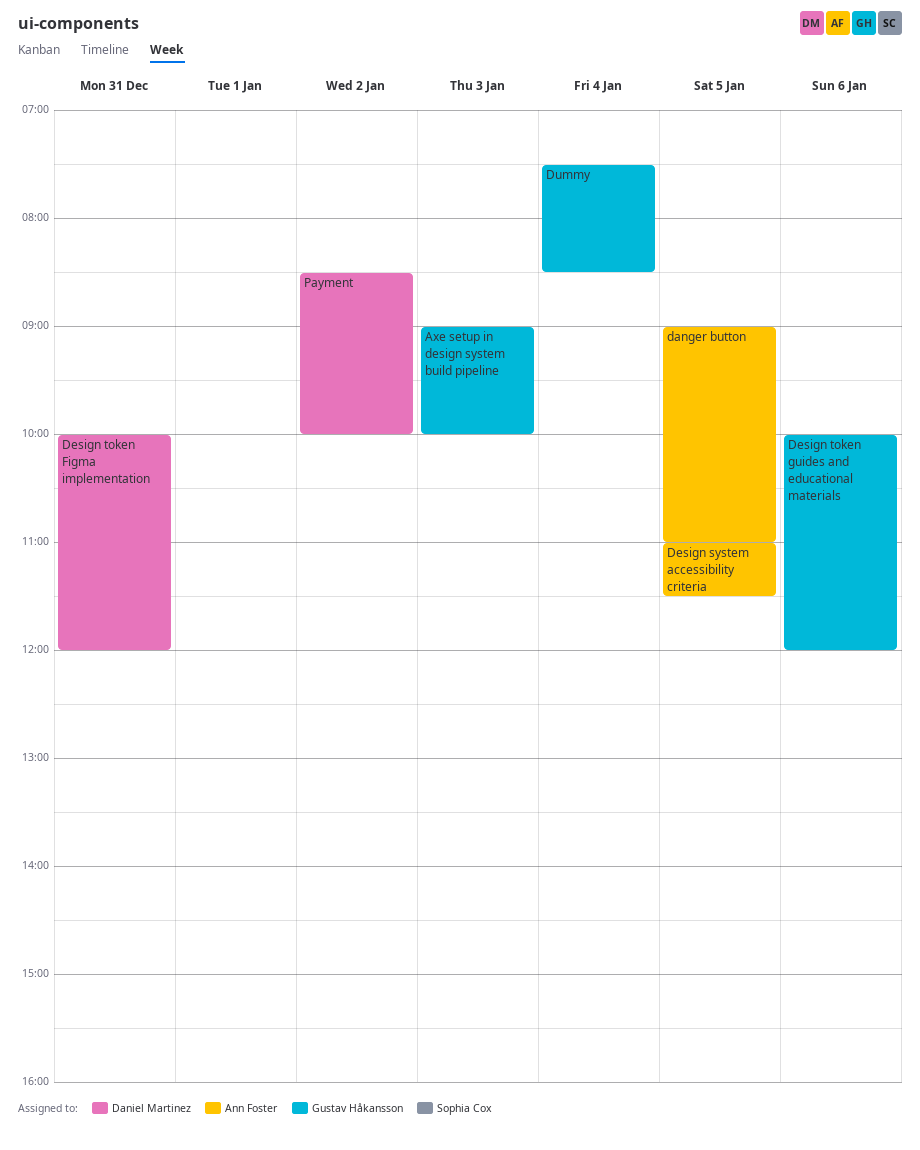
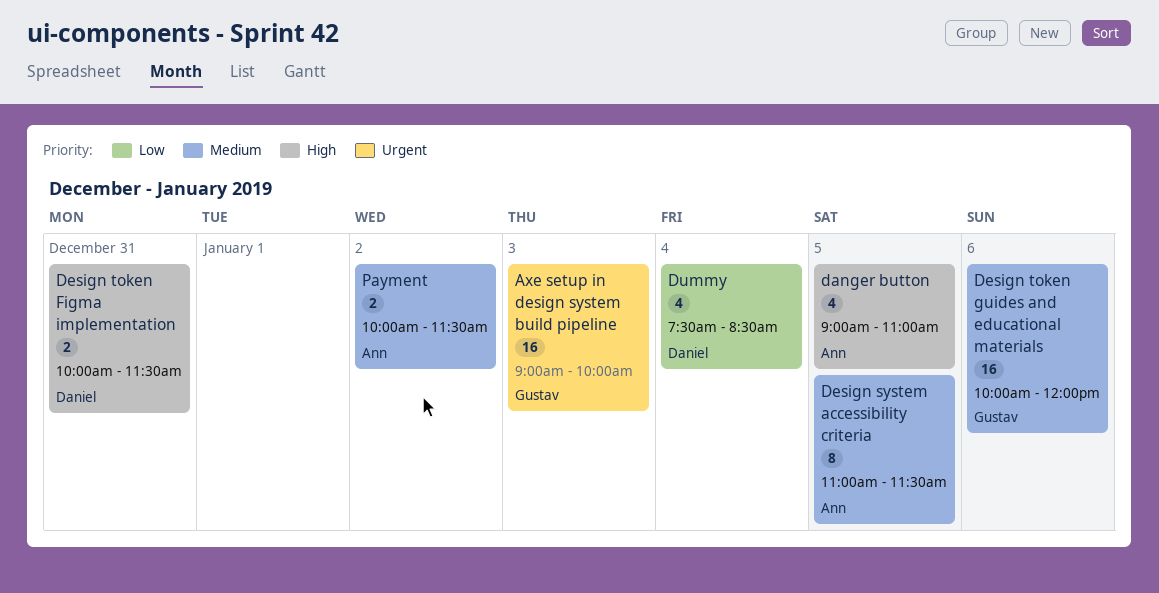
Design token Figma implementation, ends: 12:00 -> 11:30
Dummy, owner: Gustav Håkansson -> Daniel Martinez
Payment, owner: Daniel Martinez -> Ann Foster
Payment, begins: 08:30 -> 10:00
Payment, ends: 10:00 -> 11:30

